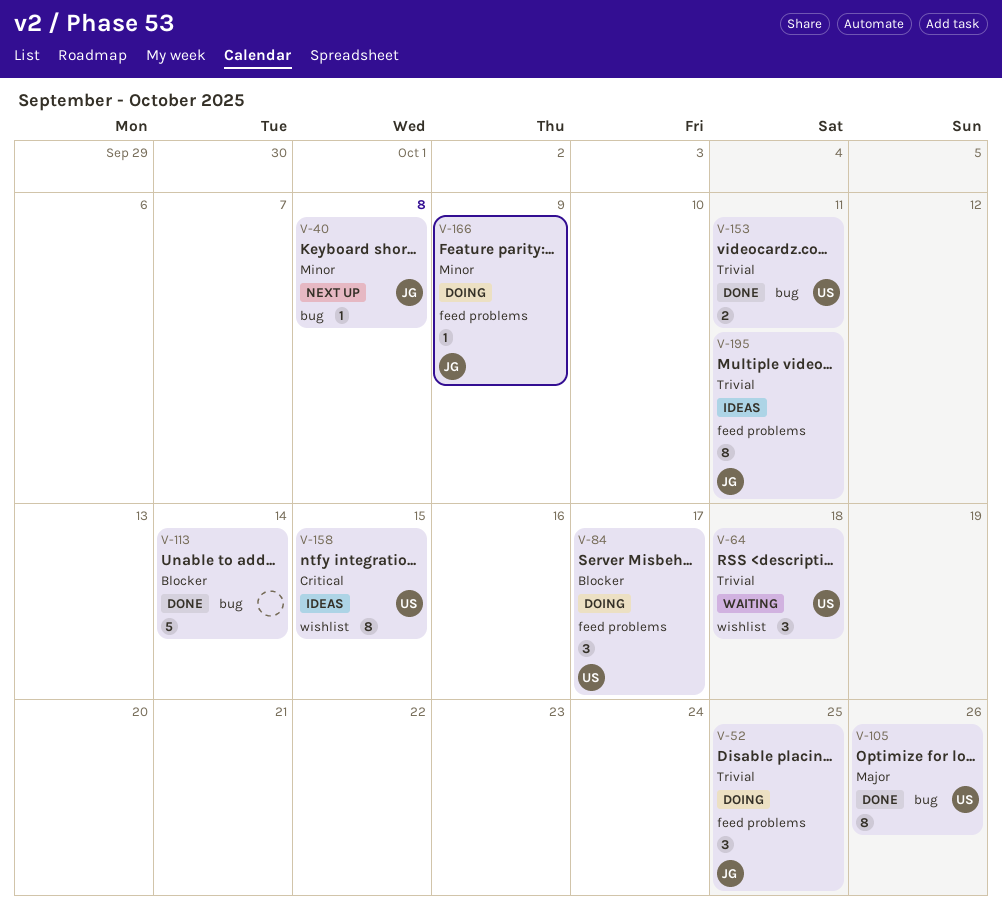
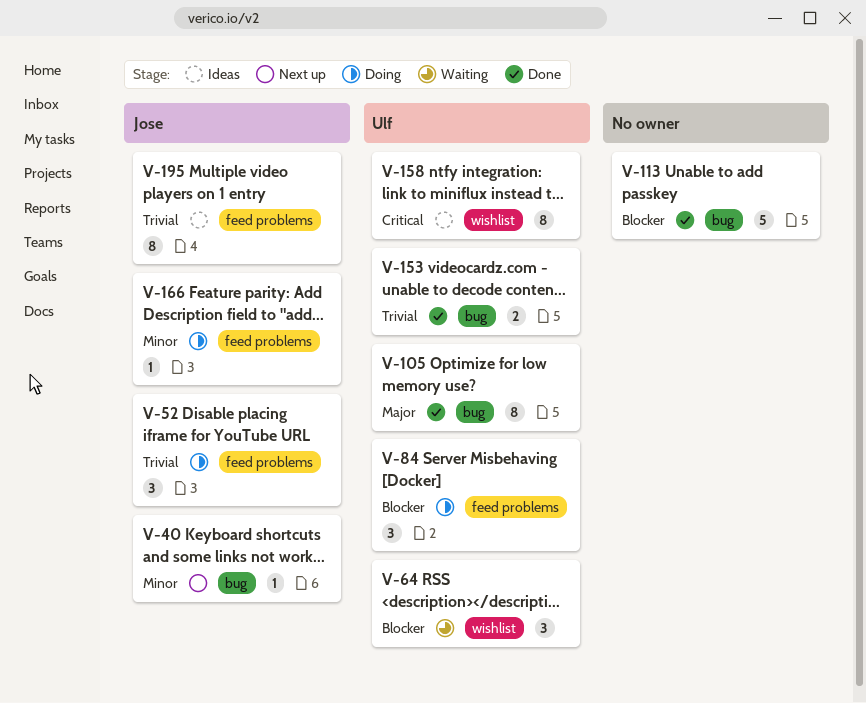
V-64, priority: Trivial -> Blocker

